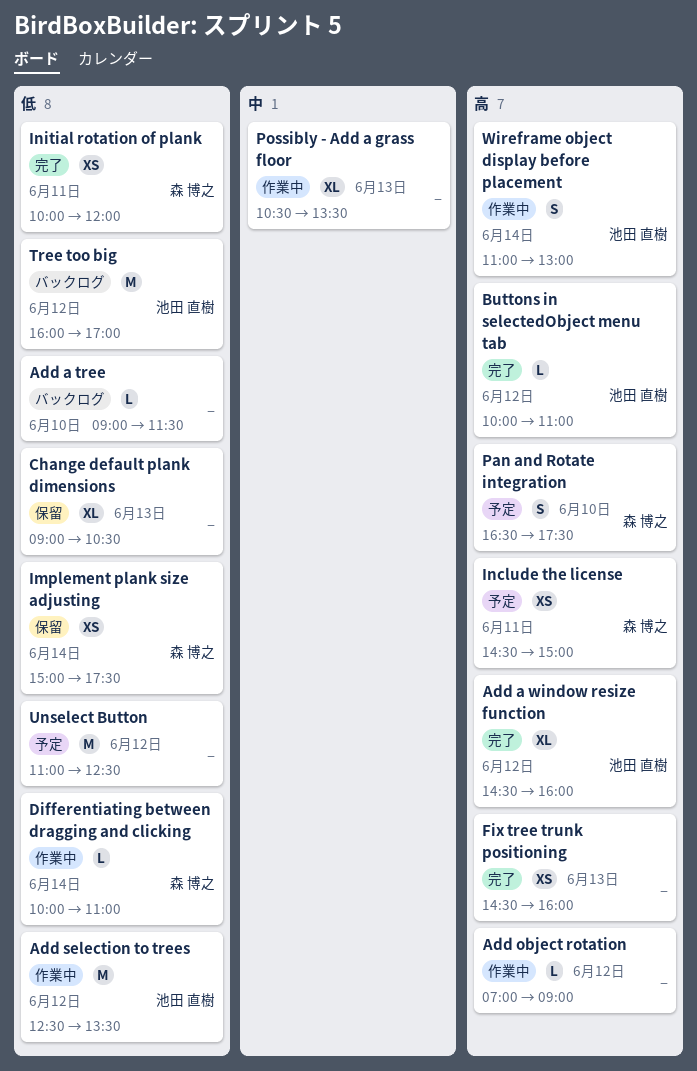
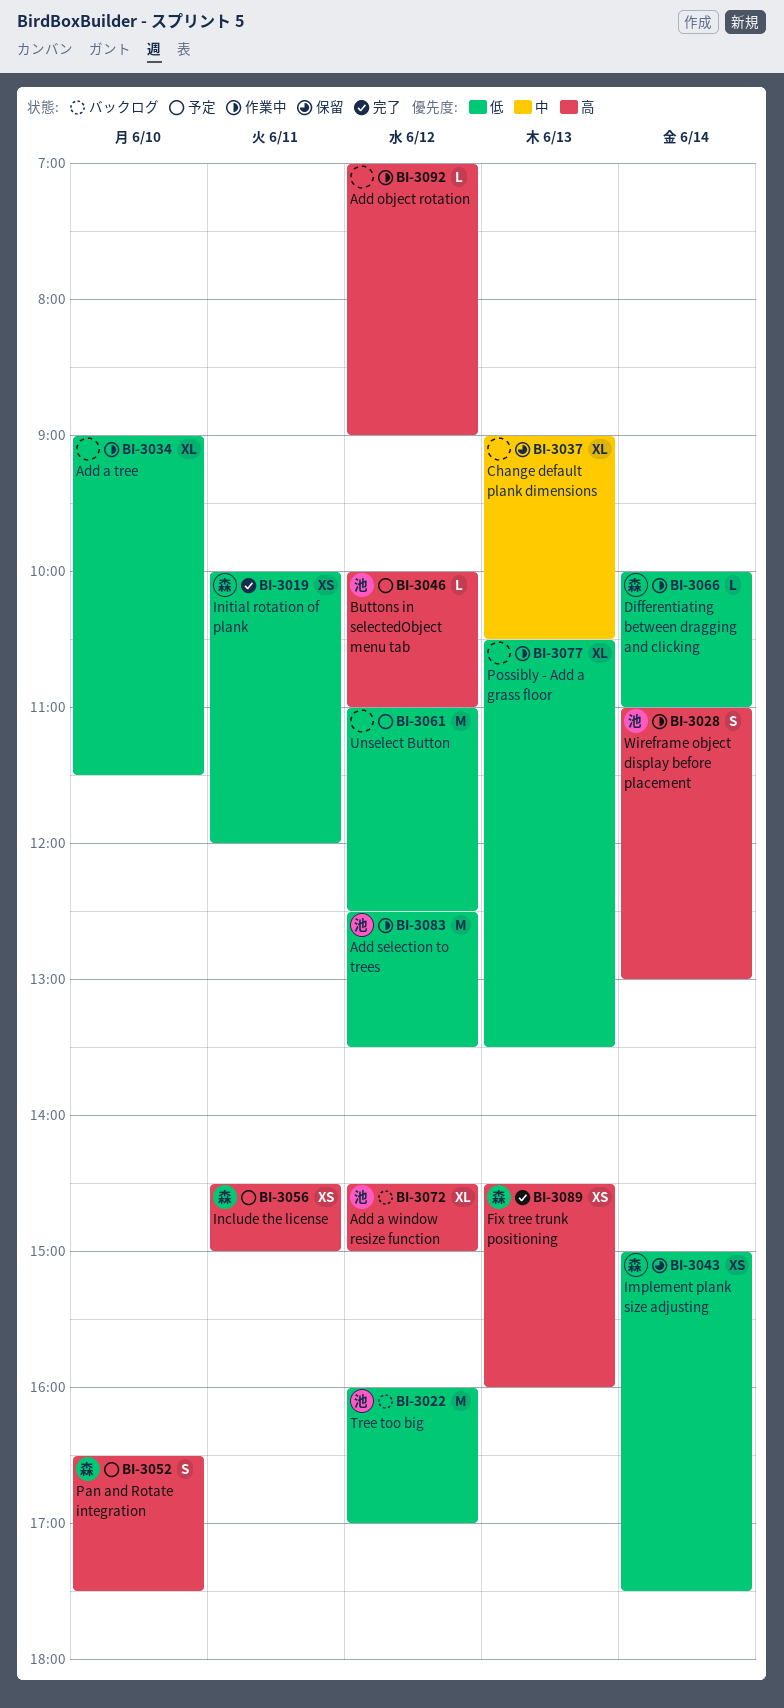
Add a tree, status: バックログ -> 作業中
Add a tree, estimate: L -> XL
Add a window resize function, status: 完了 -> バックログ
Add a window resize function, ends: 16:00 -> 15:00
Buttons in selectedObject menu tab, status: 完了 -> 予定
Change default plank dimensions, priority: 低 -> 中
Fix tree trunk positioning, owner: none -> 森 博之
Possibly - Add a grass floor, priority: 中 -> 低

